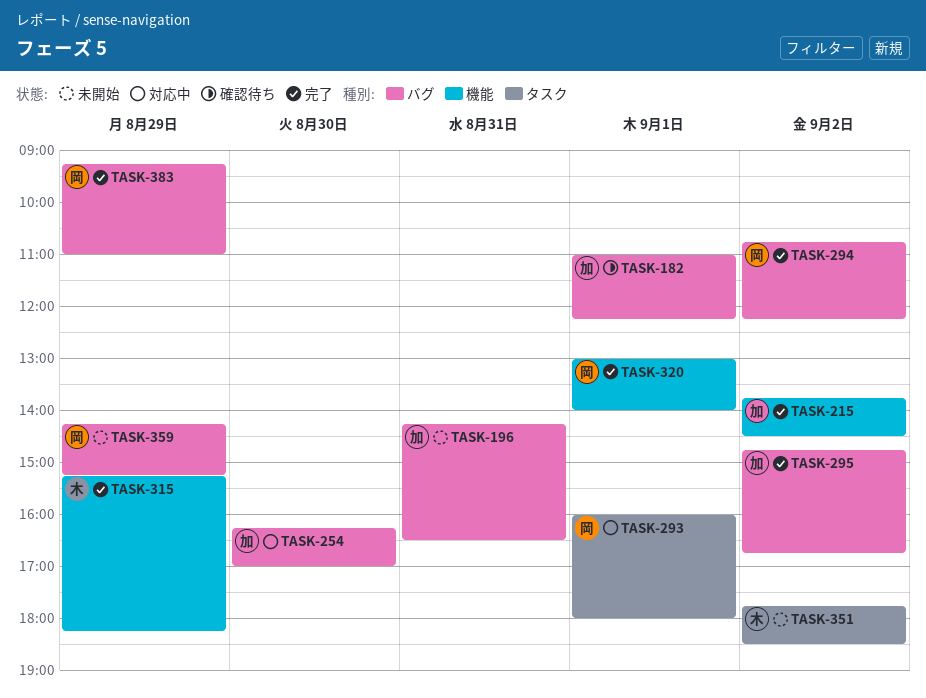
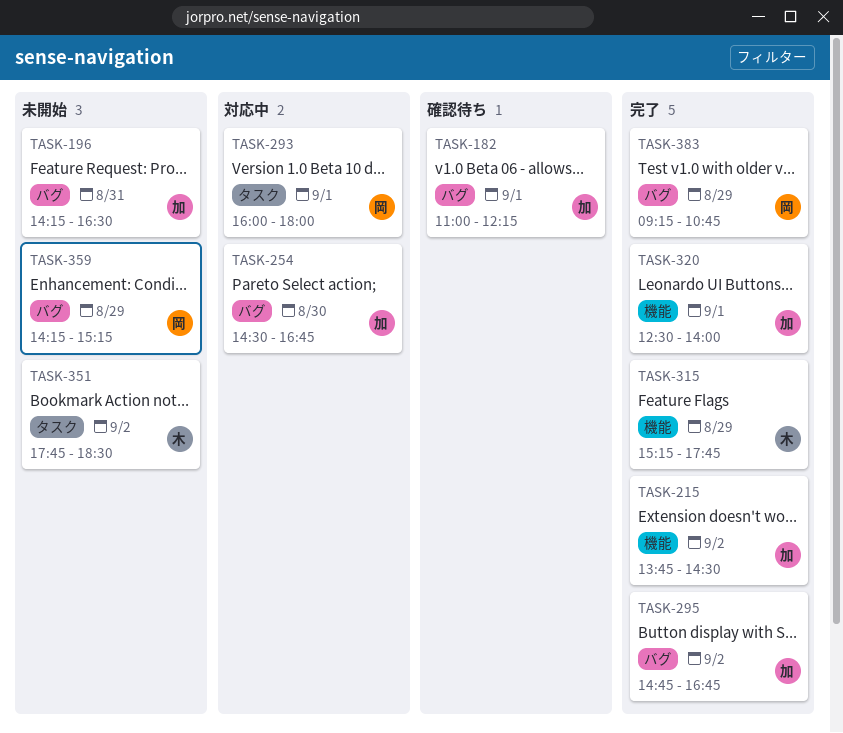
TASK-254, begins: 16:15 -> 14:30
TASK-254, ends: 17:00 -> 16:45
TASK-294: present -> none
TASK-315, ends: 18:15 -> 17:45
TASK-320, owner: 岡 -> 加
TASK-320, begins: 13:00 -> 12:30
TASK-383, ends: 11:00 -> 10:45

